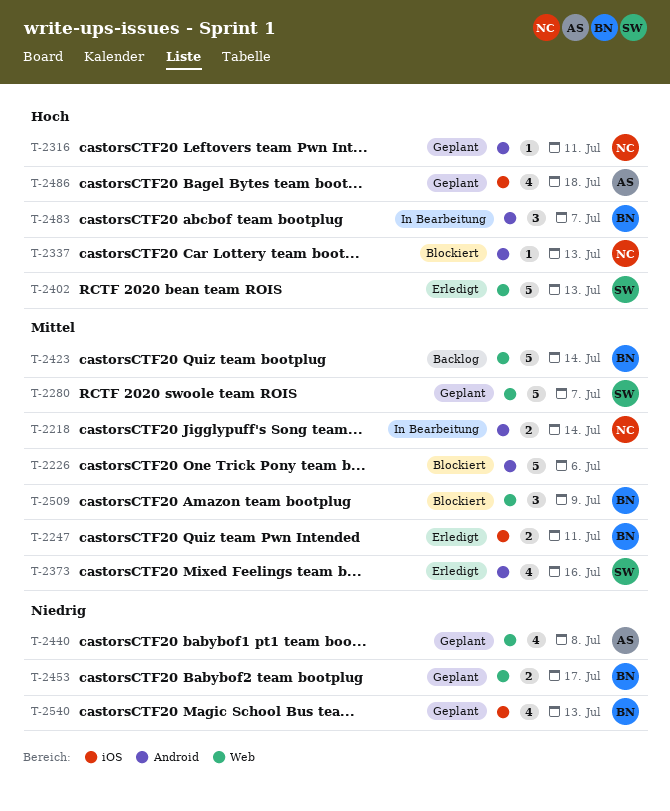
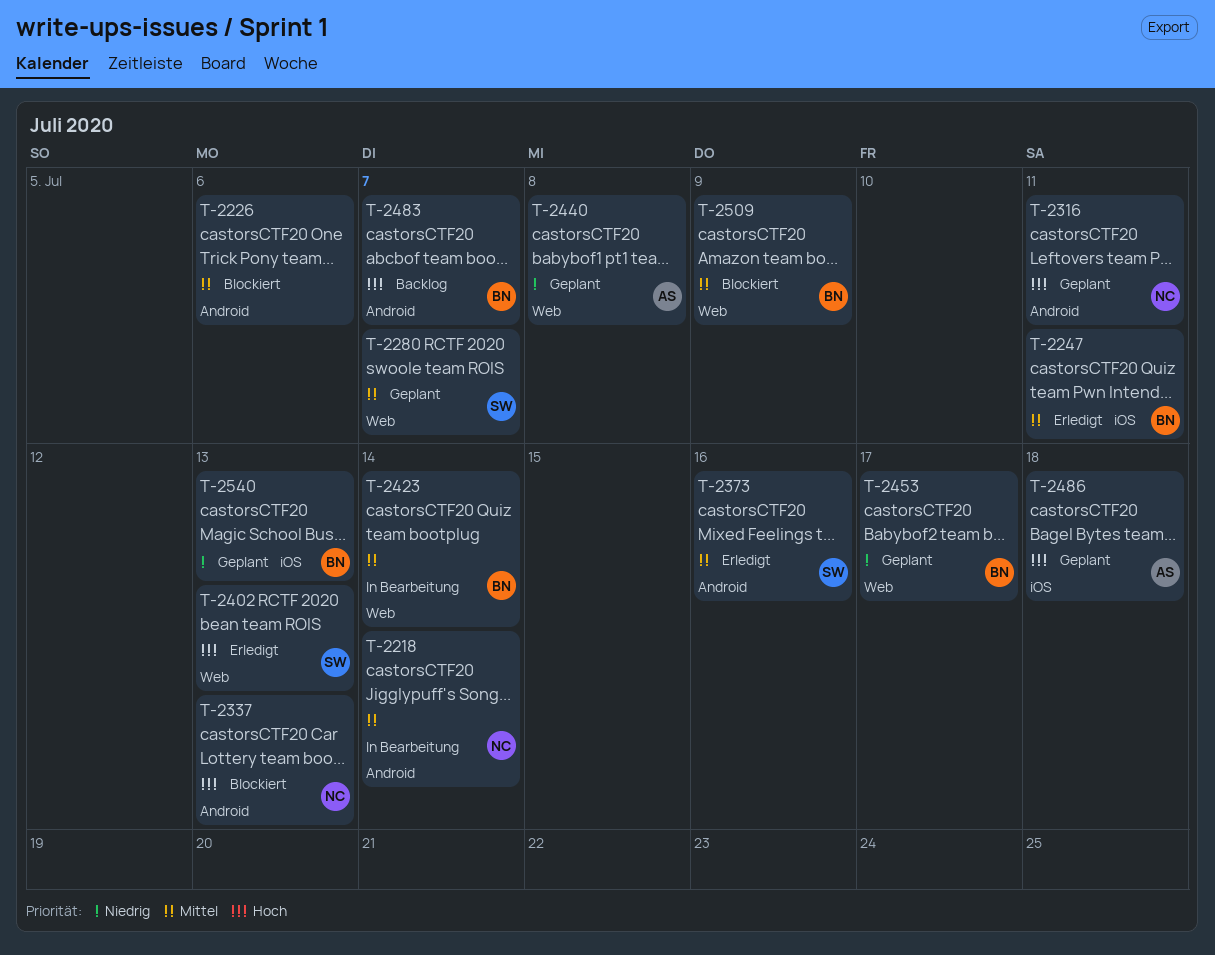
T-2423, status: Backlog -> In Bearbeitung
T-2483, status: In Bearbeitung -> Backlog

